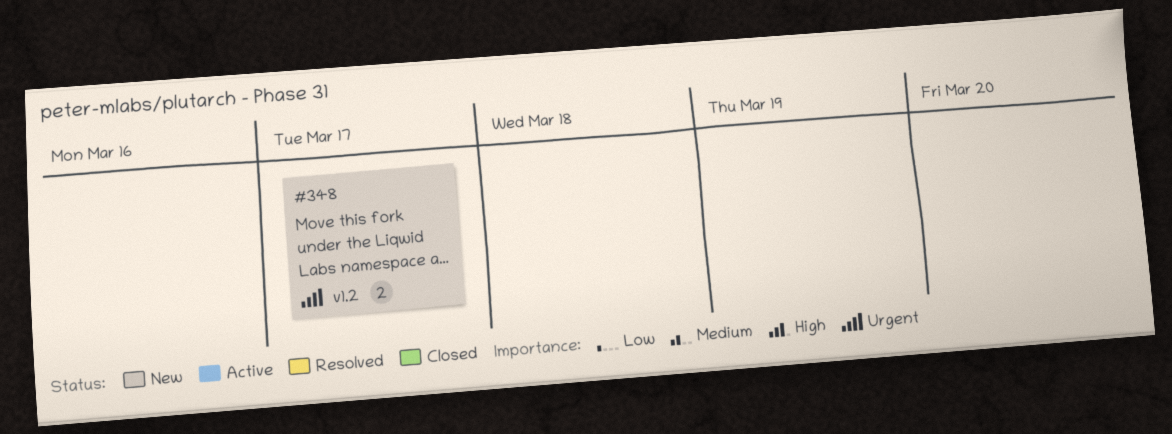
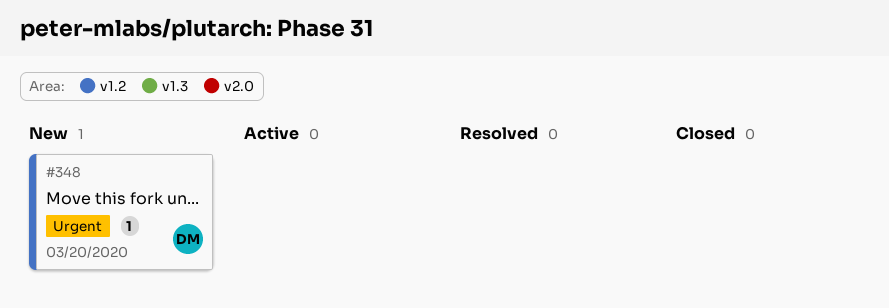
#348, estimate: 2 -> 1
#348, due: Mar 17 -> Mar 20

